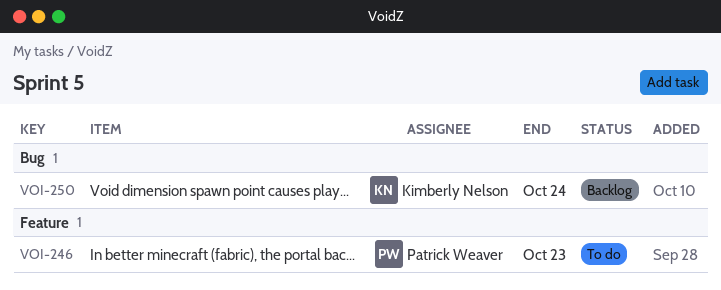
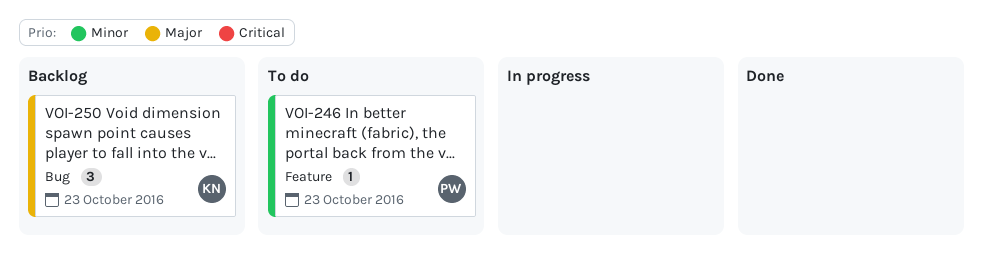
VOI-250, due: Oct 24 -> Oct 23

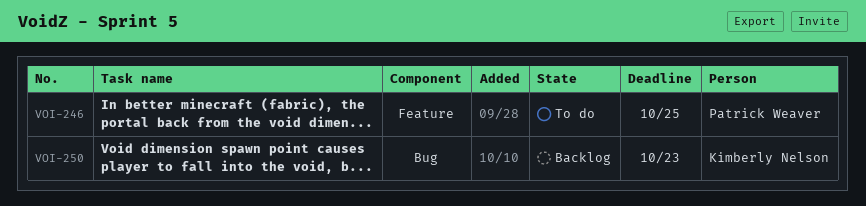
VOI-246, due: Oct 23 -> Oct 25

